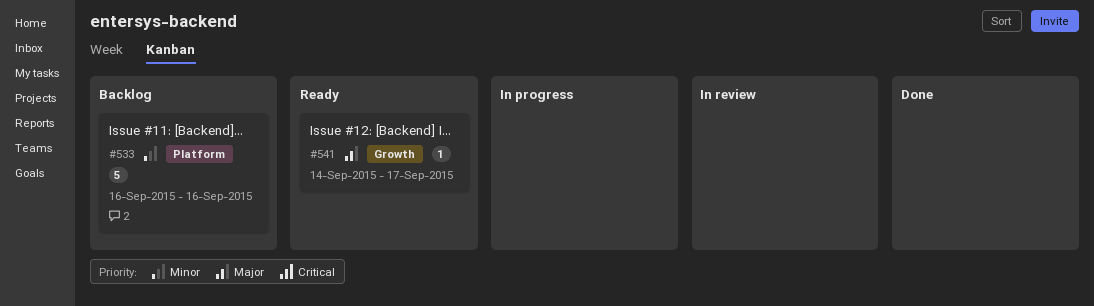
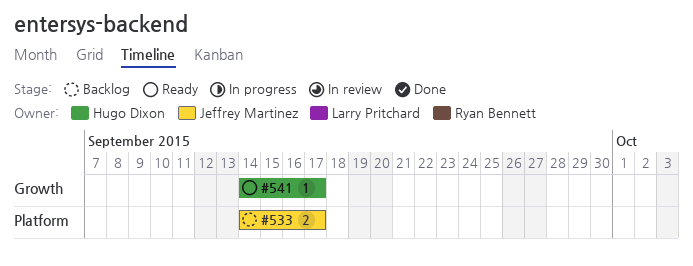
#533, estimate: 5 -> 2
#533, start: Sep 16 -> Sep 14
#533, due: Sep 16 -> Sep 17

